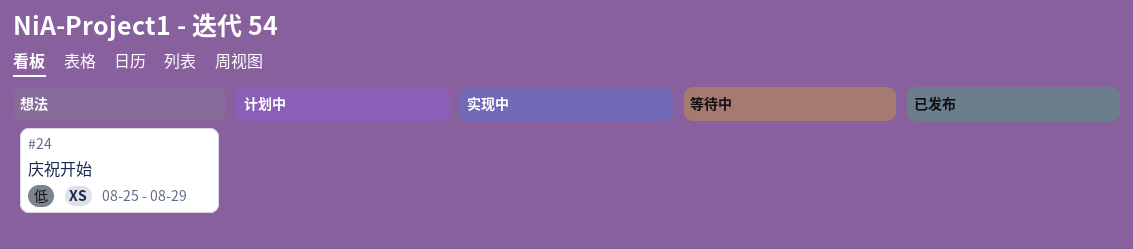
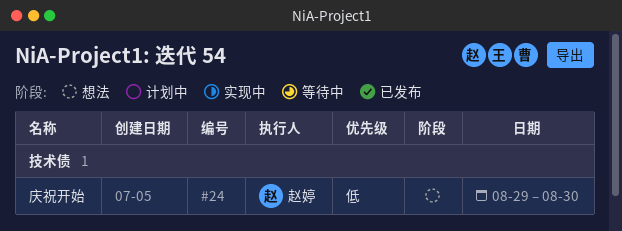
#24, start: Aug 25 -> Aug 29
#24, due: Aug 29 -> Aug 30

